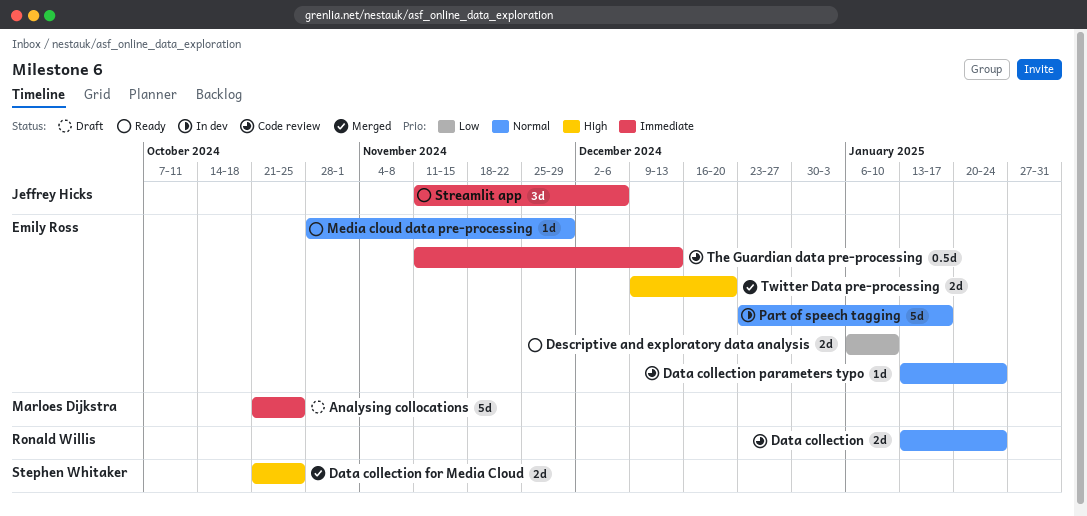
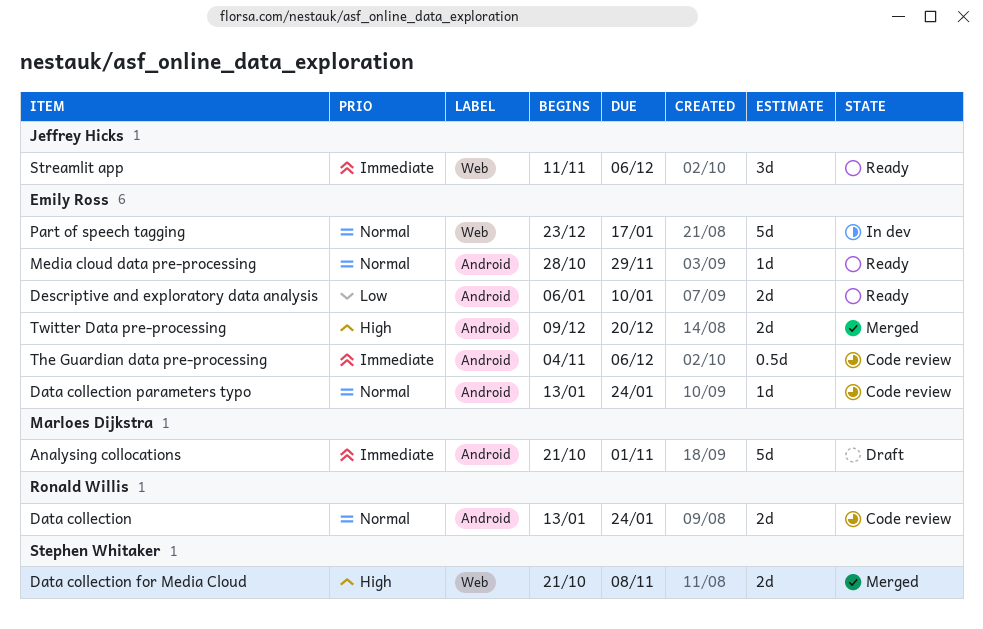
Analysing collocations, due: Oct 25 -> Nov 1
Data collection for Media Cloud, due: Oct 25 -> Nov 8
The Guardian data pre-processing, start: Nov 11 -> Nov 4
The Guardian data pre-processing, due: Dec 13 -> Dec 6

